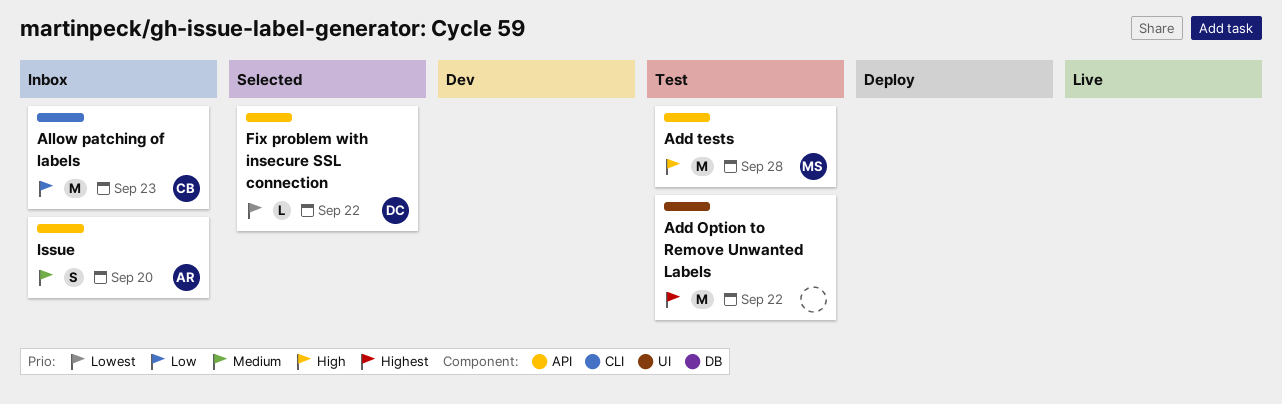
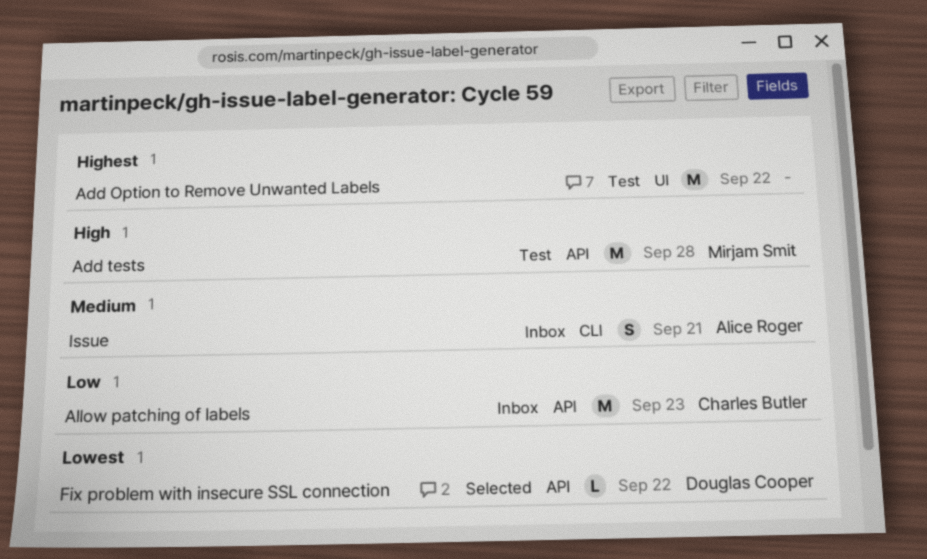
Allow patching of labels, label: CLI -> API
Issue, label: API -> CLI
Issue, due: Sep 20 -> Sep 21

